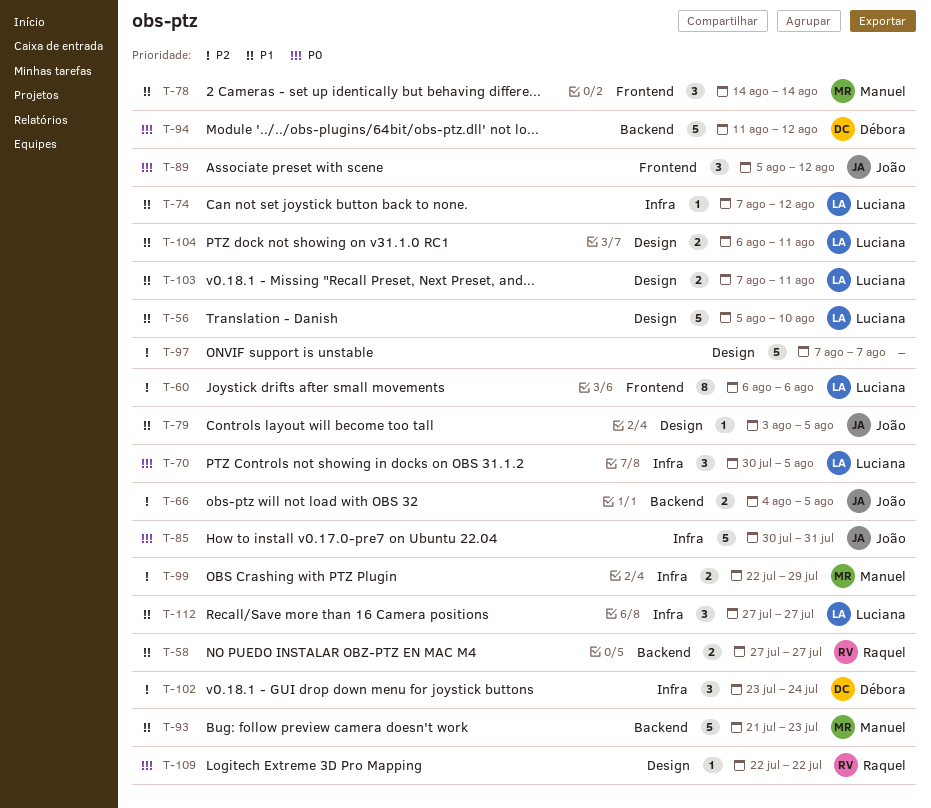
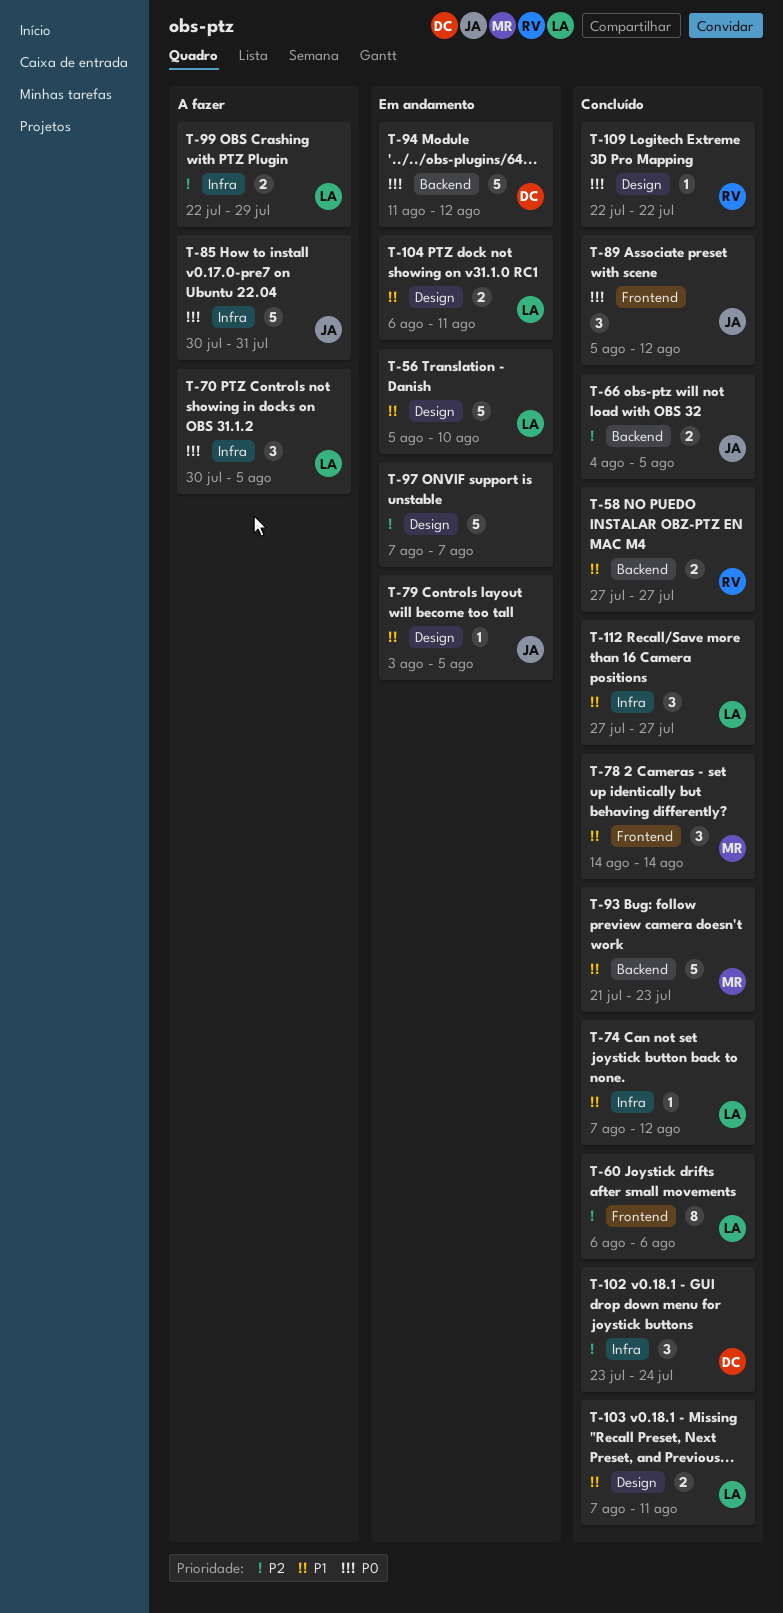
T-99, owner: Manuel -> Luciana

